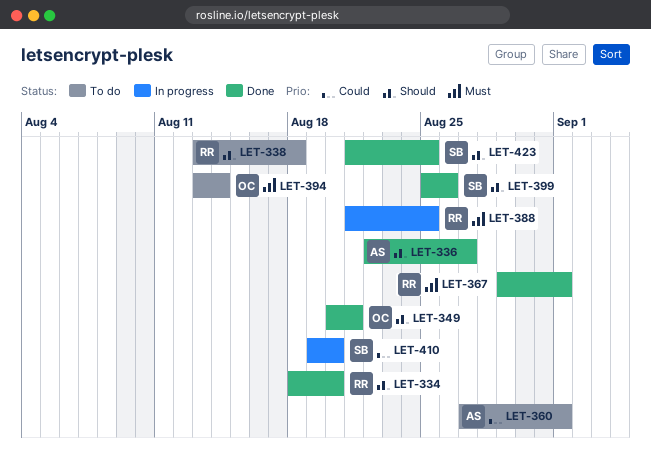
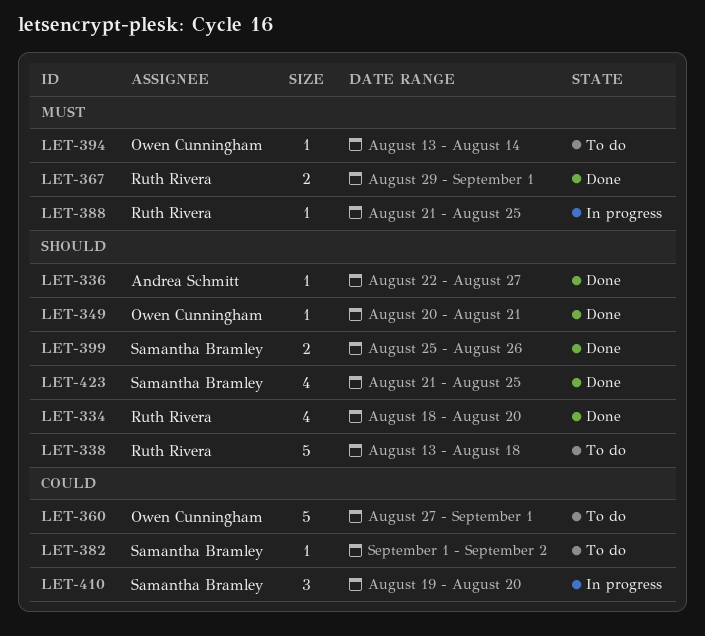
LET-360, owner: Andrea Schmitt -> Owen Cunningham
LET-382: none -> present

